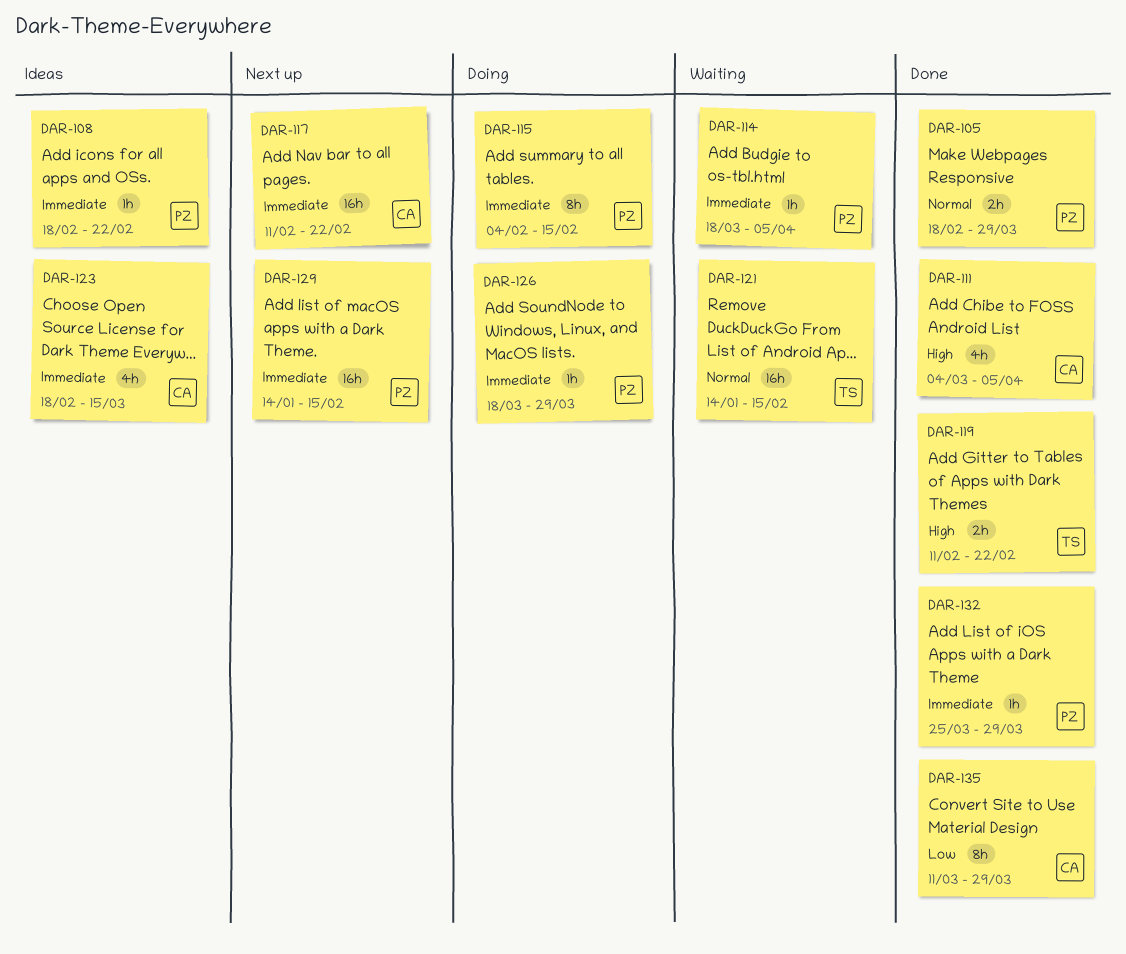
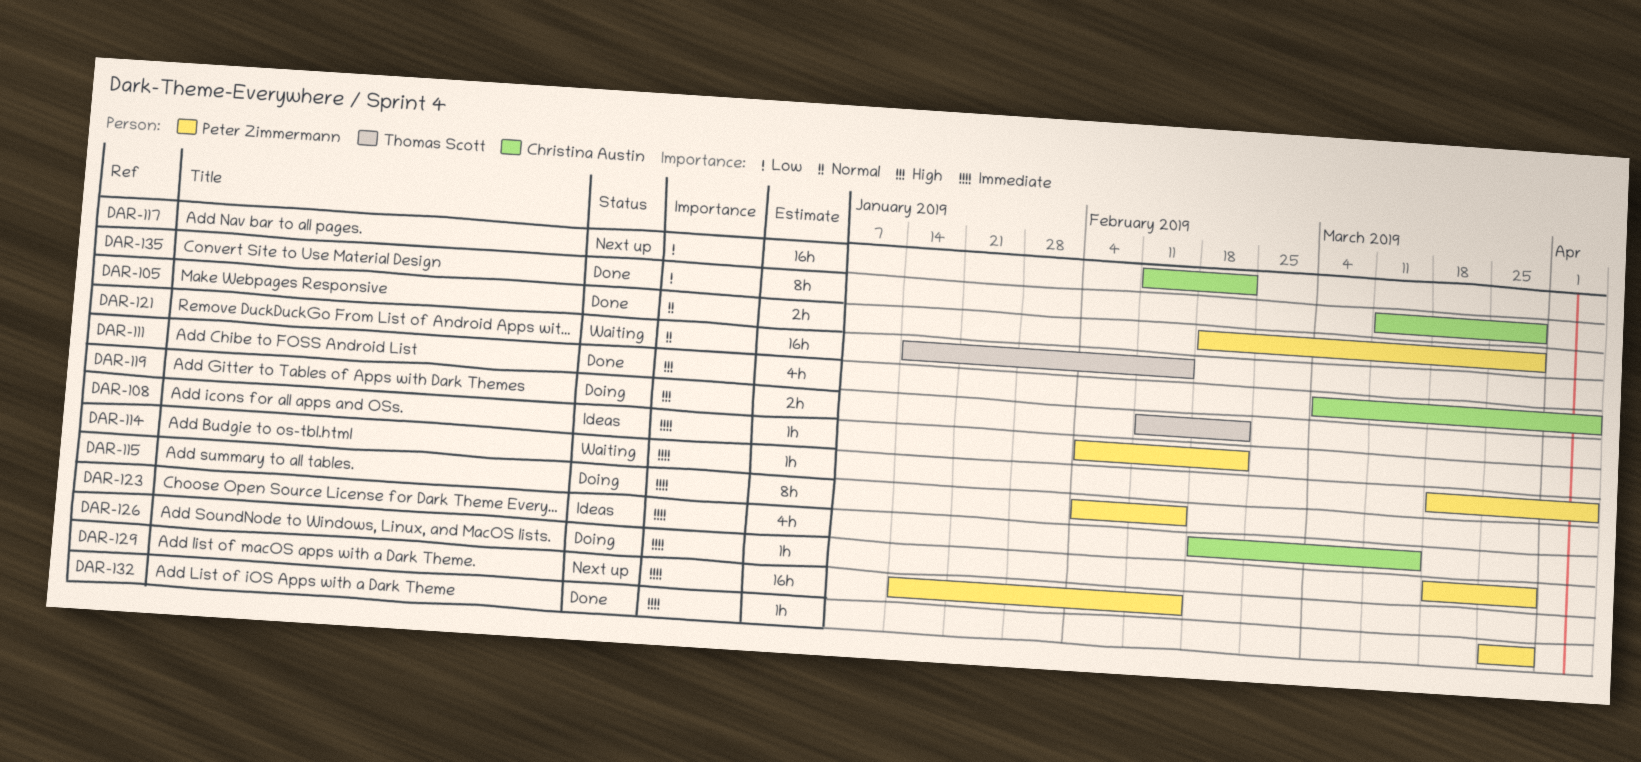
DAR-108, start: Feb 18 -> Feb 4
DAR-117, priority: Immediate -> Low
DAR-119, status: Done -> Doing

